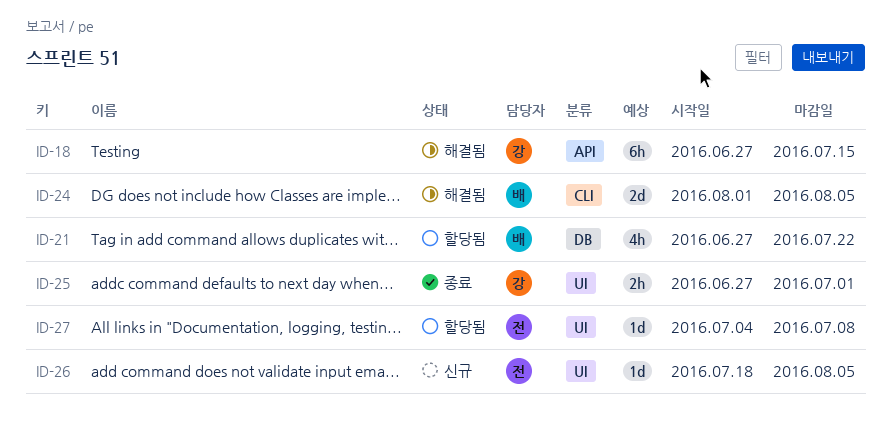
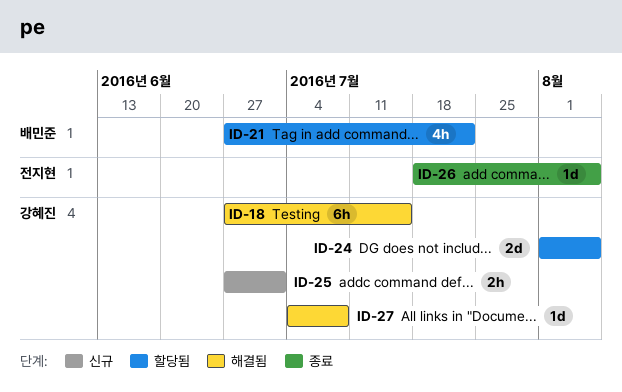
ID-24, status: 해결됨 -> 할당됨
ID-24, owner: 배민준 -> 강혜진
ID-25, status: 종료 -> 신규
ID-26, status: 신규 -> 종료
ID-27, status: 할당됨 -> 해결됨
ID-27, owner: 전지현 -> 강혜진

